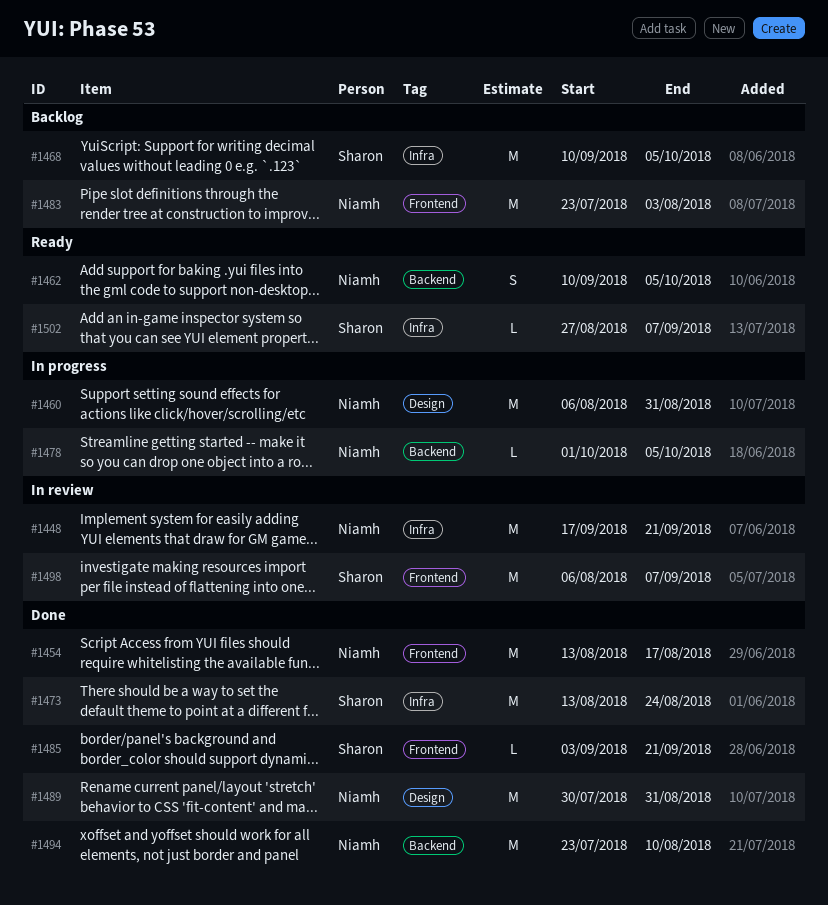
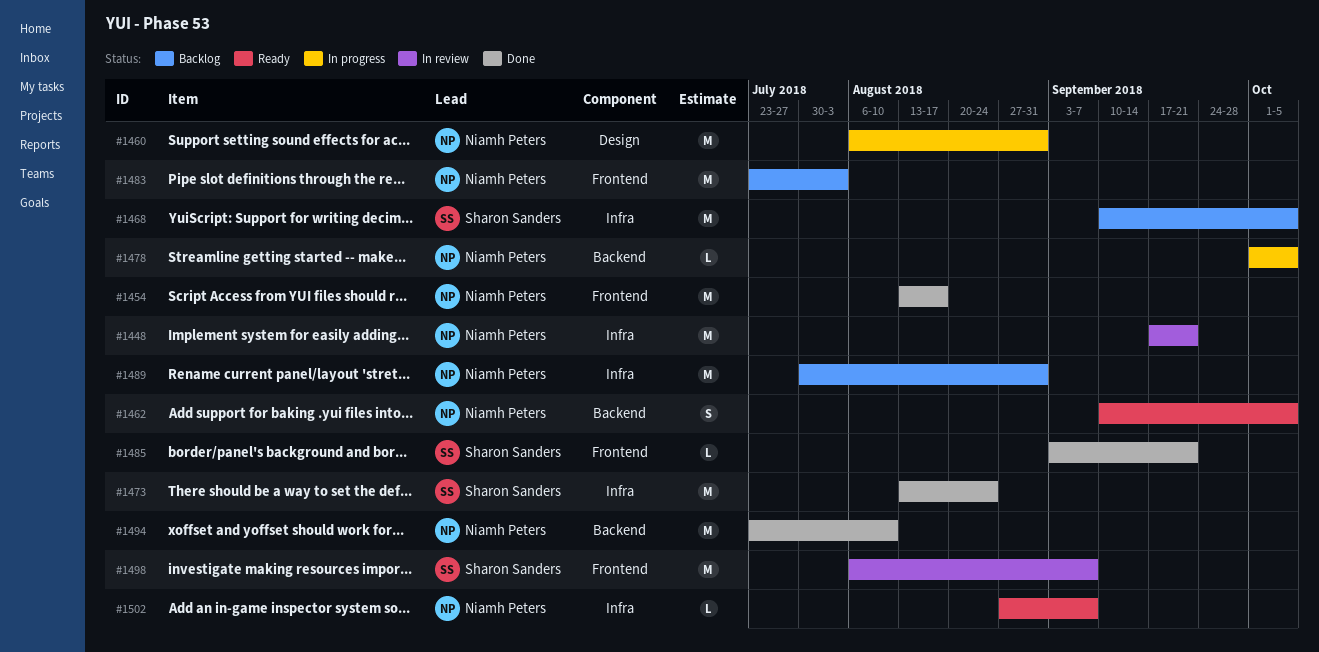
#1489, status: Done -> Backlog
#1489, label: Design -> Infra
#1502, owner: Sharon Sanders -> Niamh Peters

